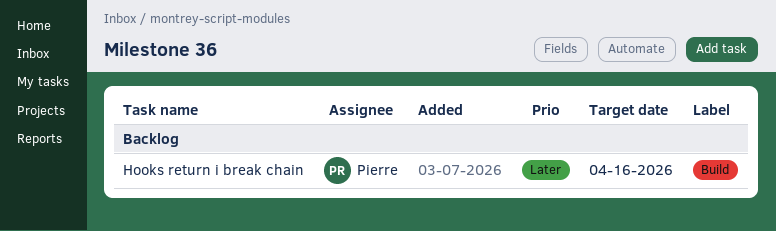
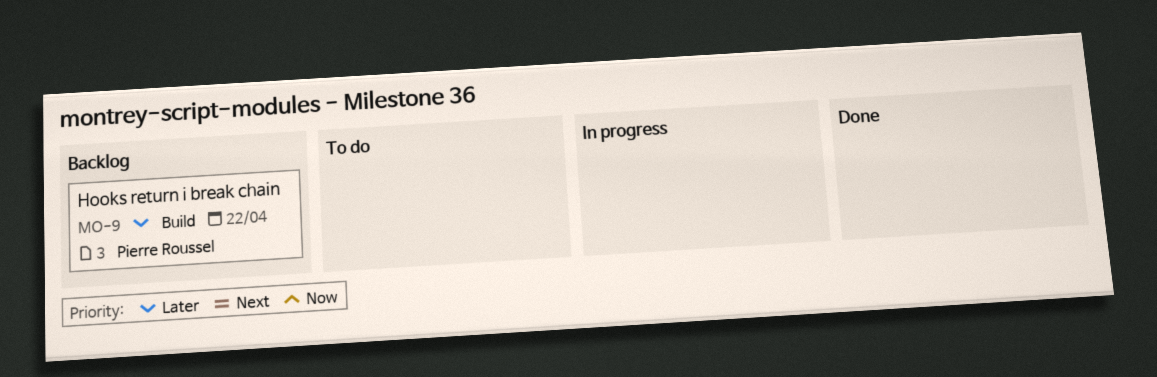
Hooks return i break chain, due: Apr 16 -> Apr 22

